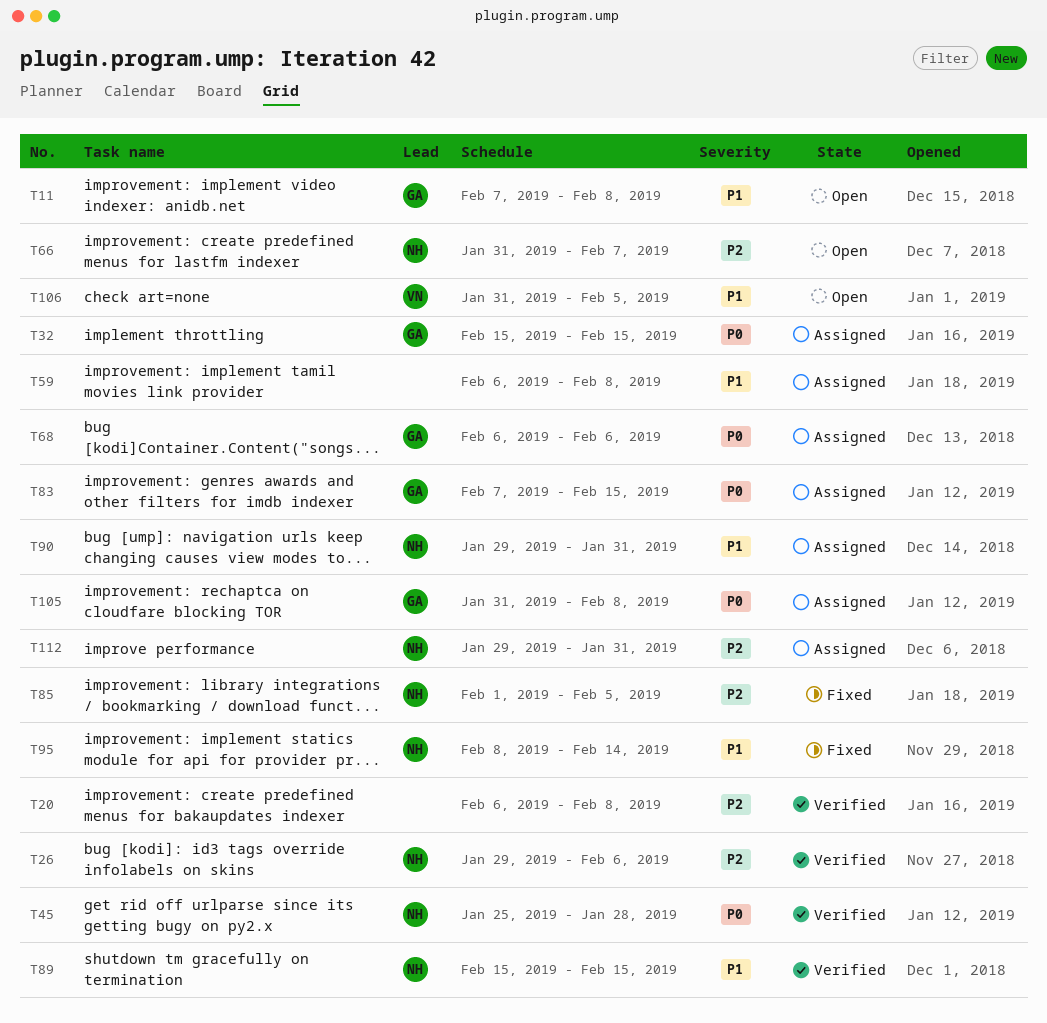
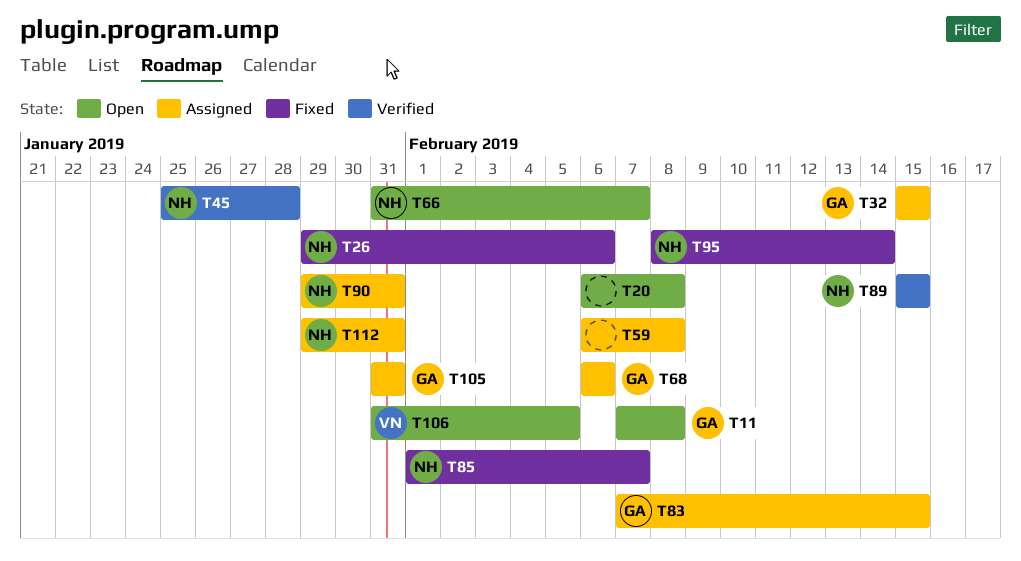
T20, status: Verified -> Open
T26, status: Verified -> Fixed
T85, due: Feb 5 -> Feb 7
T105, due: Feb 8 -> Jan 31

